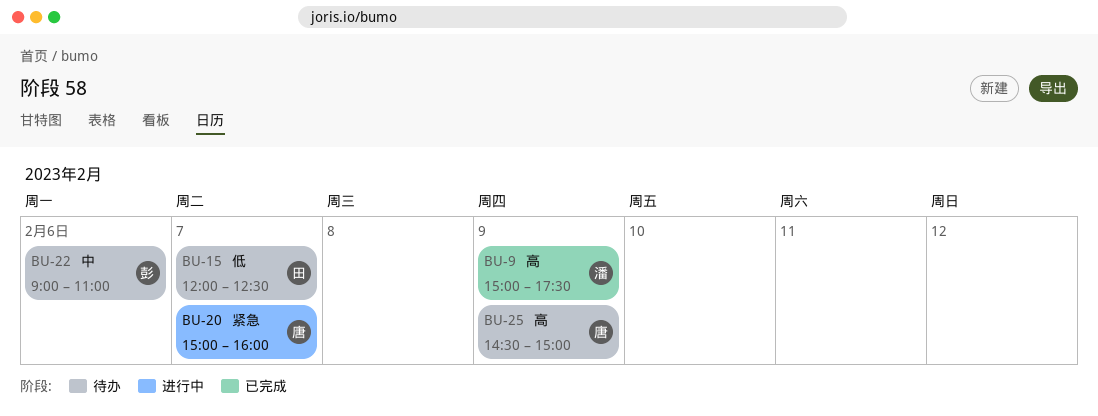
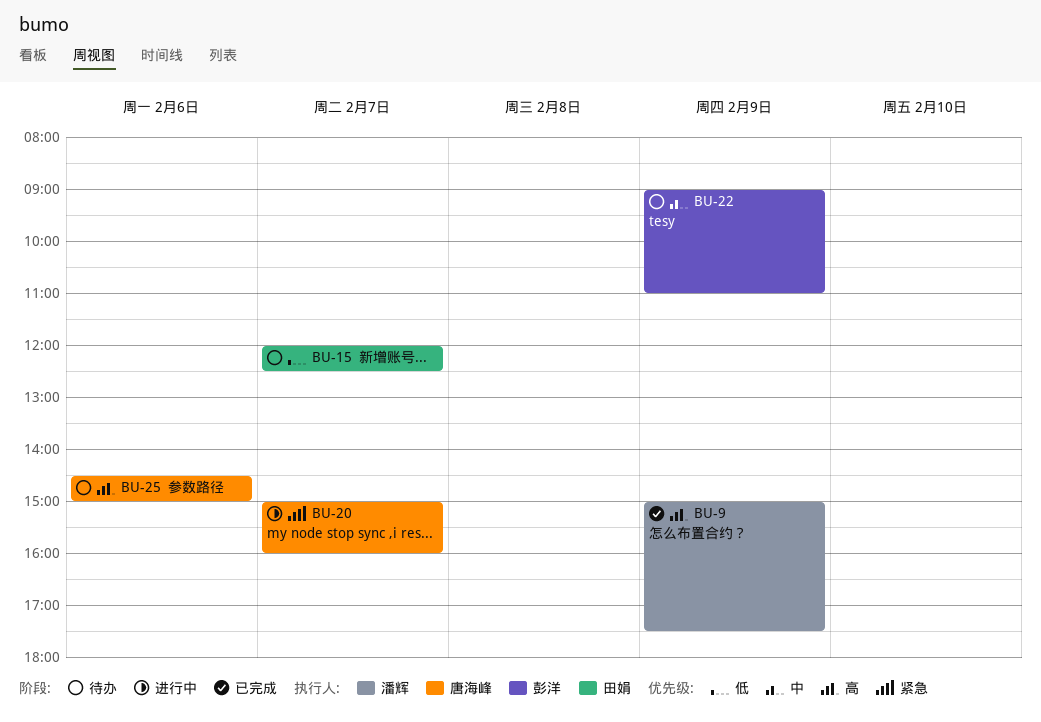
BU-22, day: Feb 6 -> Feb 9
BU-25, day: Feb 9 -> Feb 6

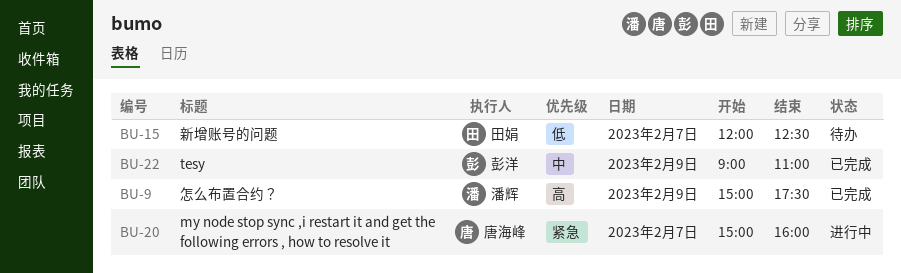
BU-22, status: 待办 -> 已完成
BU-25: present -> none

